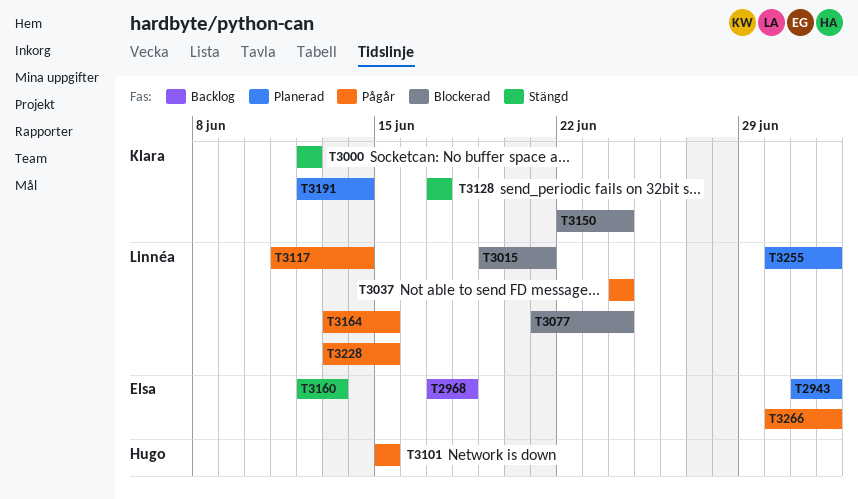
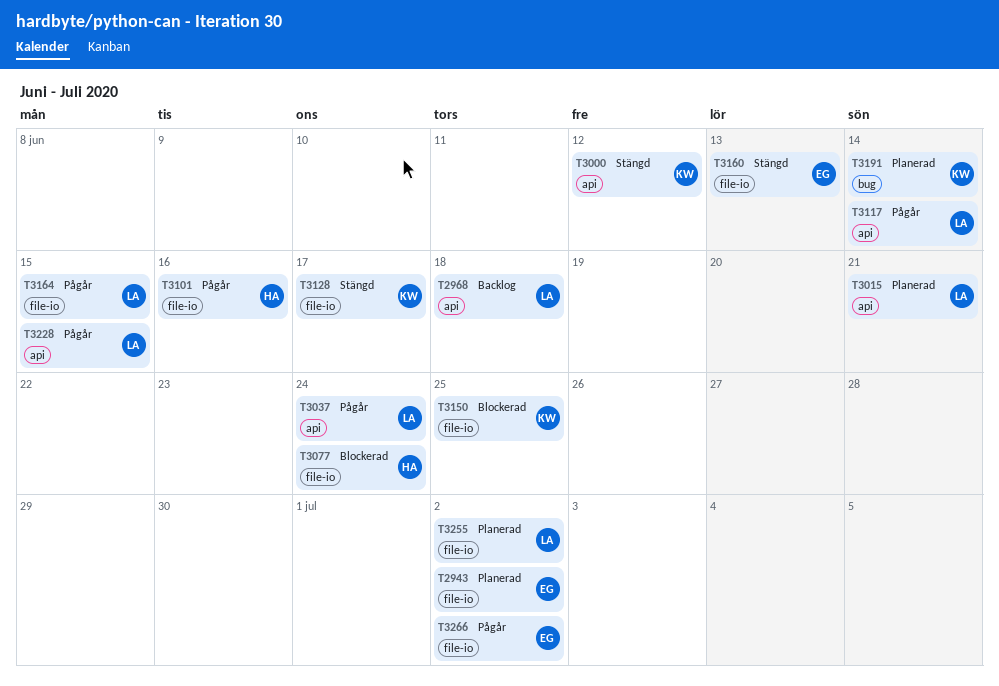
T2968, owner: Elsa -> Linnéa
T3015, status: Blockerad -> Planerad
T3077, owner: Linnéa -> Hugo
T3101, due: Jun 15 -> Jun 16
T3150, due: Jun 24 -> Jun 25

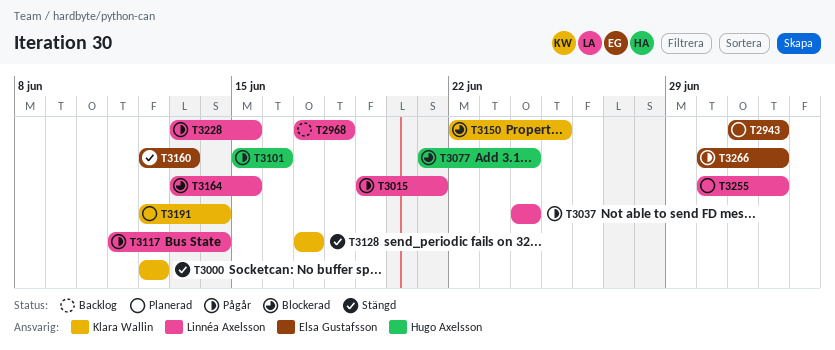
T3015, status: Planerad -> Pågår
T3164, status: Pågår -> Blockerad

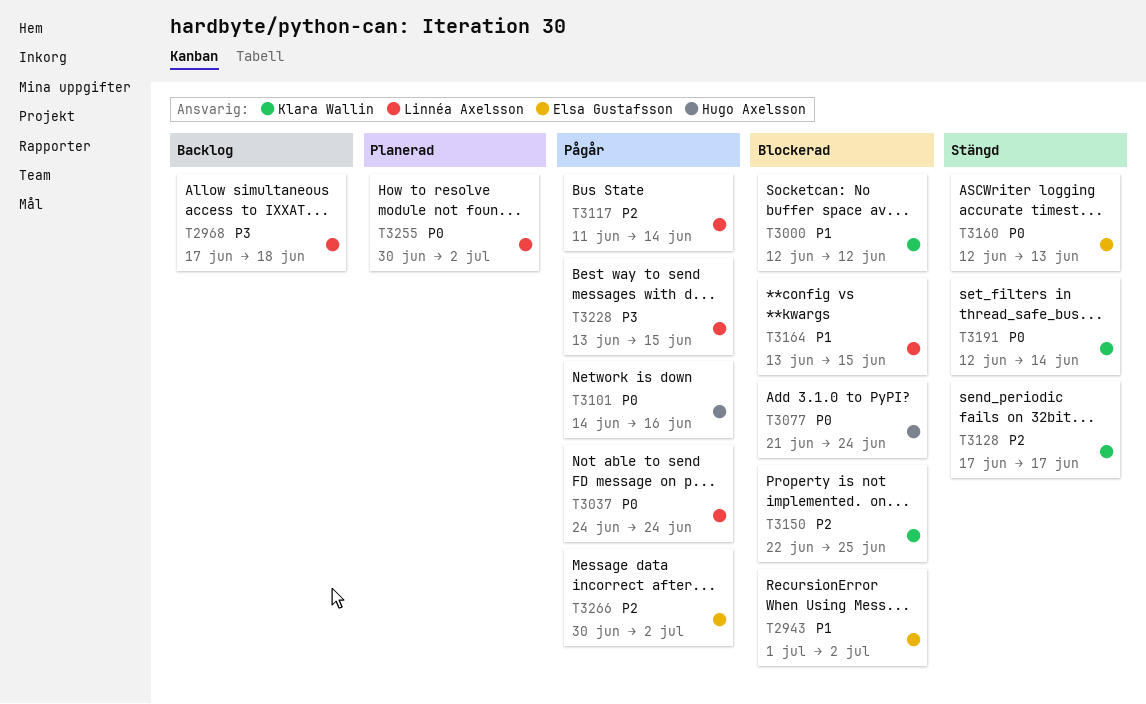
T2943, status: Planerad -> Blockerad
T3000, status: Stängd -> Blockerad
T3015: present -> none
T3101, start: Jun 15 -> Jun 14
T3191, status: Planerad -> Stängd

